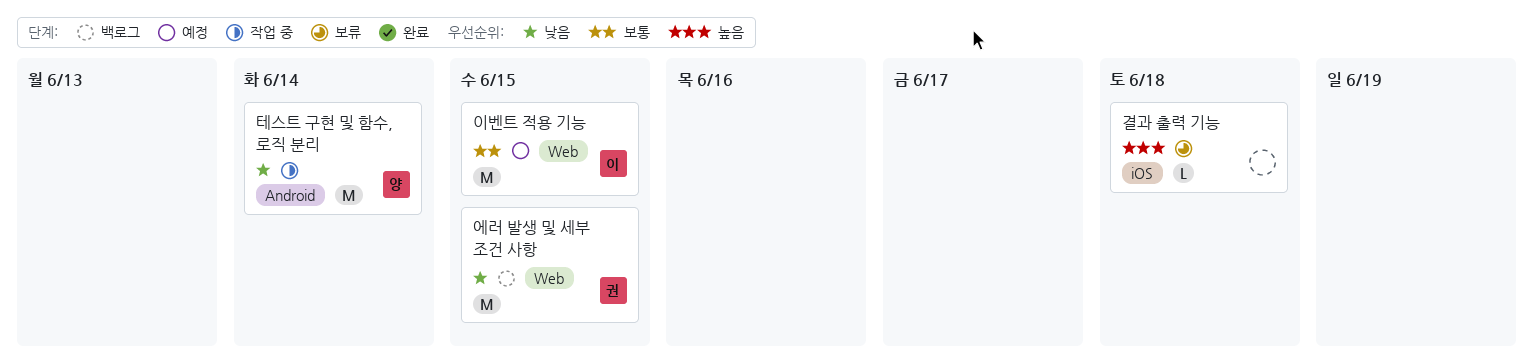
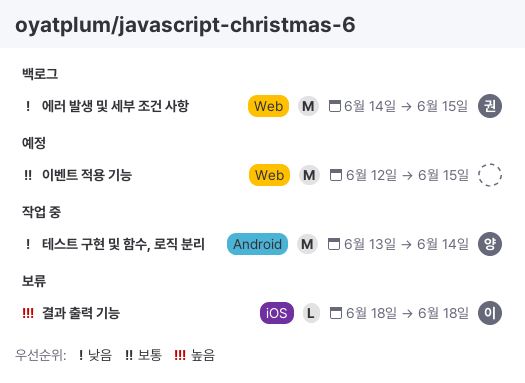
결과 출력 기능, owner: none -> 이
이벤트 적용 기능, owner: 이 -> none

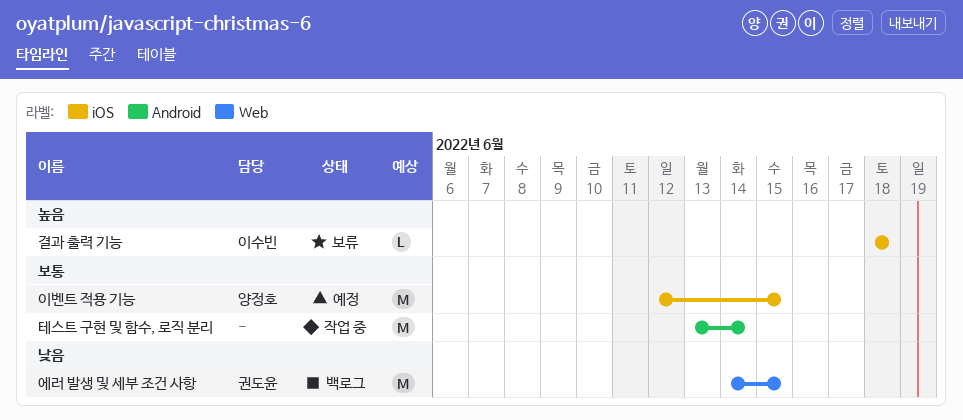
이벤트 적용 기능, owner: none -> 양정호
이벤트 적용 기능, label: Web -> iOS
테스트 구현 및 함수, 로직 분리, owner: 양정호 -> none
테스트 구현 및 함수, 로직 분리, priority: 낮음 -> 보통

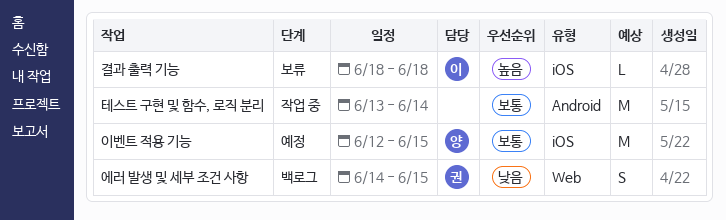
에러 발생 및 세부 조건 사항, estimate: M -> S

